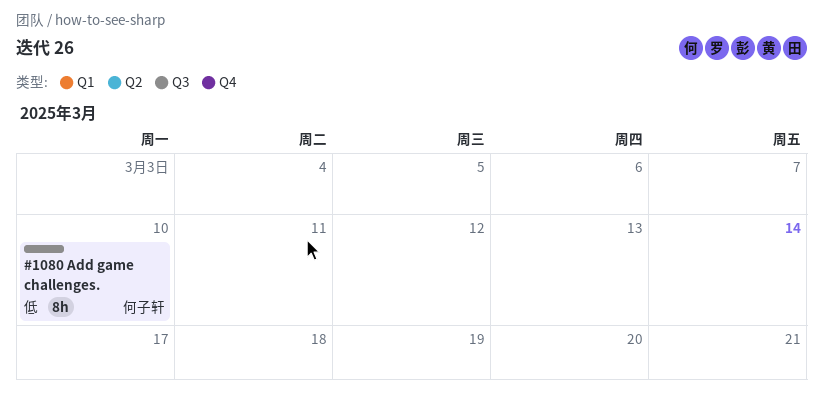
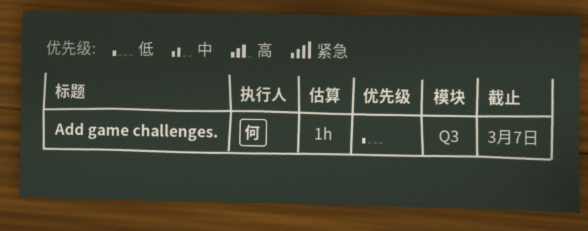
Add game challenges., estimate: 8h -> 1h
Add game challenges., due: Mar 10 -> Mar 7

